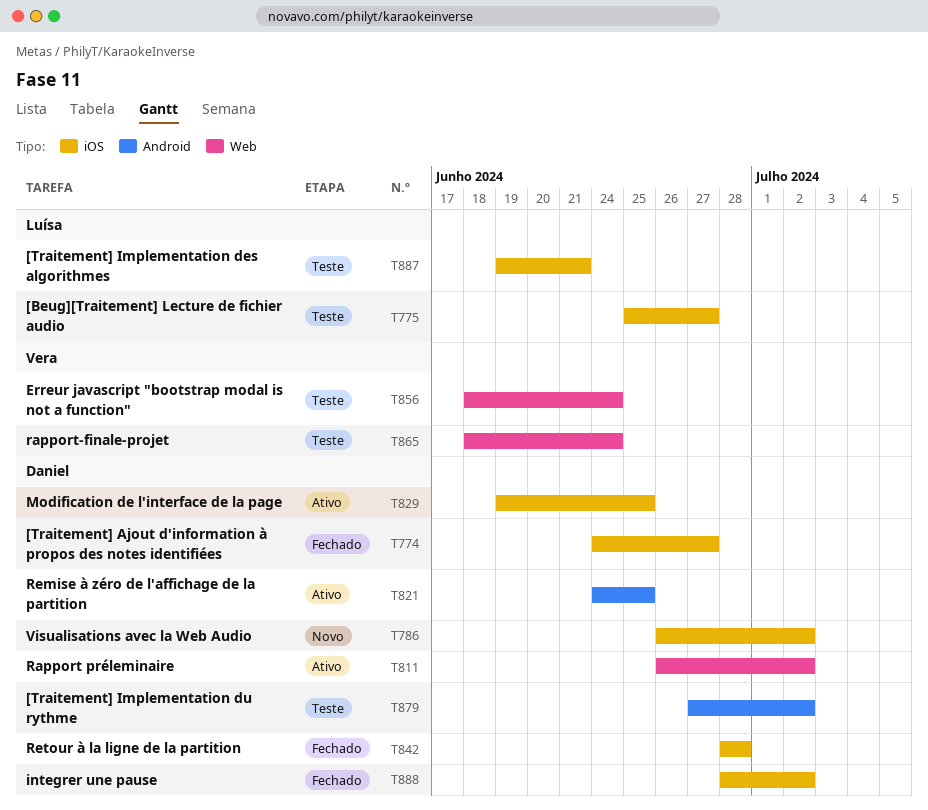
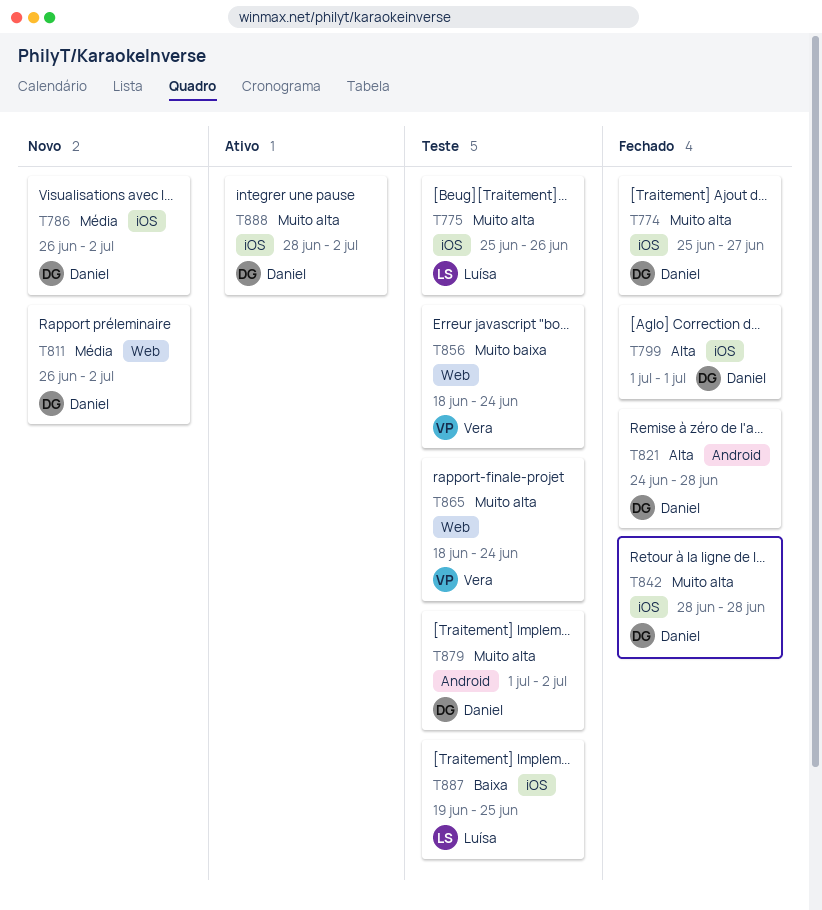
T774, start: Jun 24 -> Jun 25
T775, due: Jun 27 -> Jun 26
T799: none -> present
T811, status: Ativo -> Novo
T821, status: Ativo -> Fechado
T821, due: Jun 25 -> Jun 28
T829: present -> none
T879, start: Jun 27 -> Jul 1
T887, due: Jun 21 -> Jun 25
T888, status: Fechado -> Ativo

